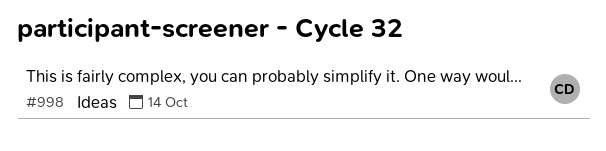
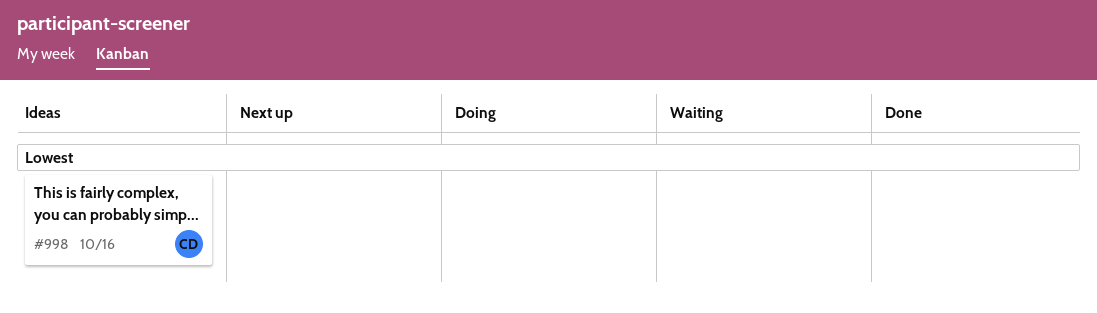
#998, due: Oct 14 -> Oct 16

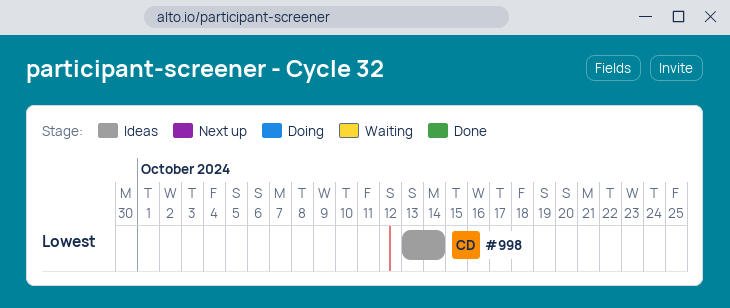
#998, due: Oct 16 -> Oct 14

